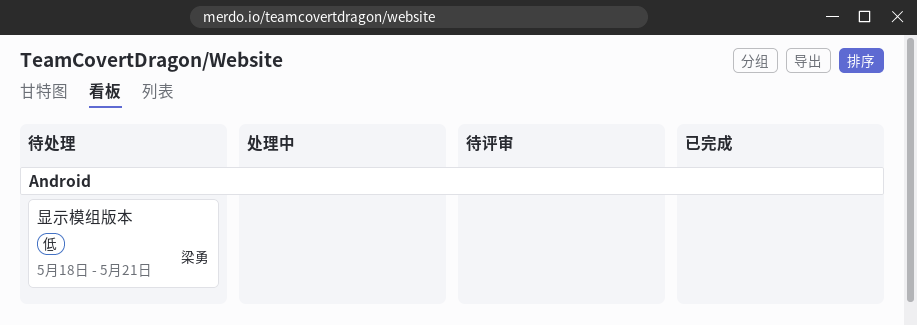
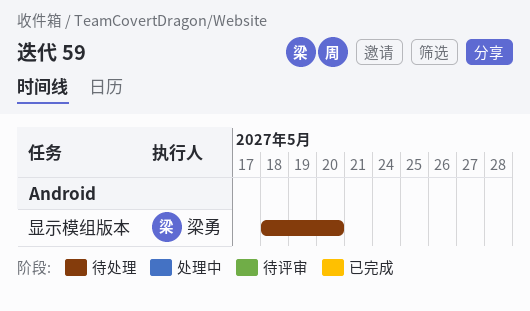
显示模组版本, due: May 21 -> May 20

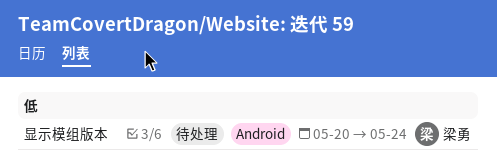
显示模组版本, start: May 18 -> May 20
显示模组版本, due: May 20 -> May 24

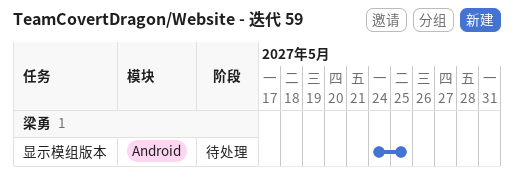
显示模组版本, start: May 20 -> May 24
显示模组版本, due: May 24 -> May 25

